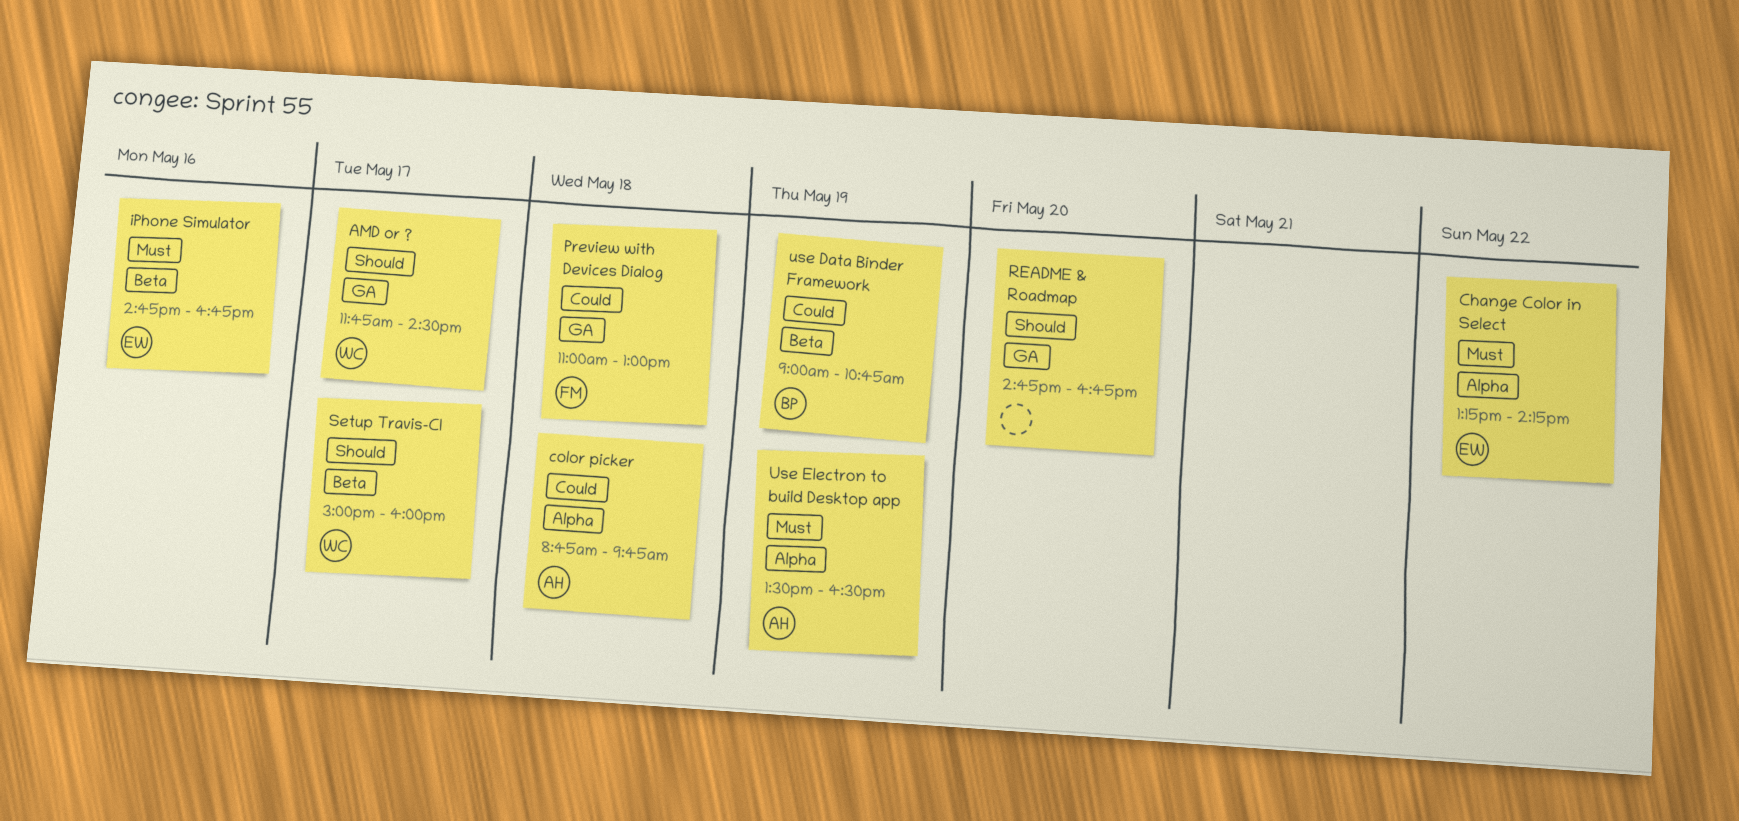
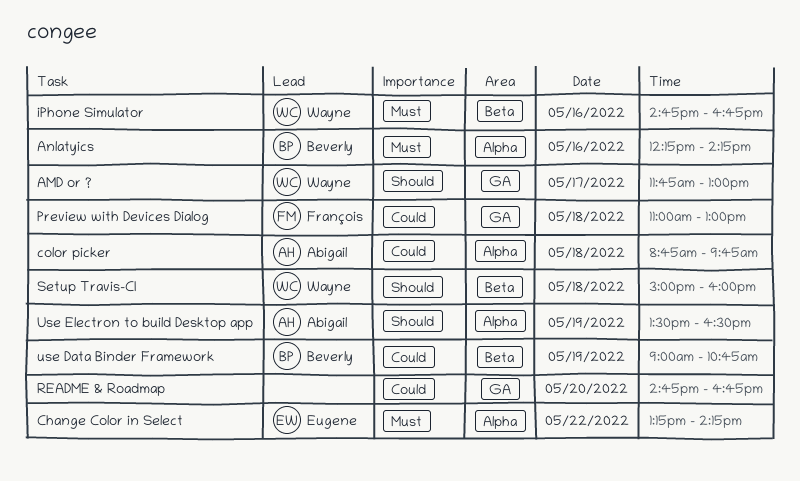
AMD or ?, ends: 14:30 -> 13:00
Anlatyics: none -> present
iPhone Simulator, owner: Eugene -> Wayne
README & Roadmap, priority: Should -> Could
Setup Travis-CI, day: May 17 -> May 18
Use Electron to build Desktop app, priority: Must -> Should

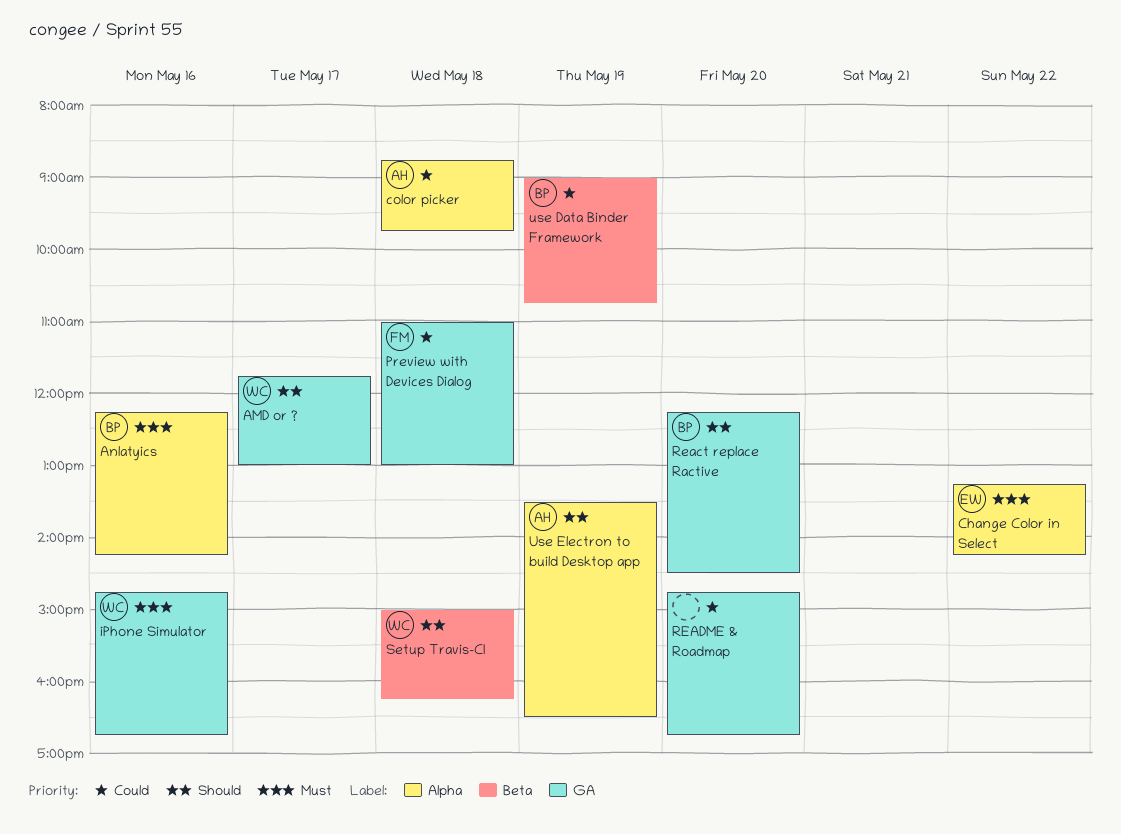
iPhone Simulator, label: Beta -> GA
React replace Ractive: none -> present
Setup Travis-CI, ends: 16:00 -> 16:15

